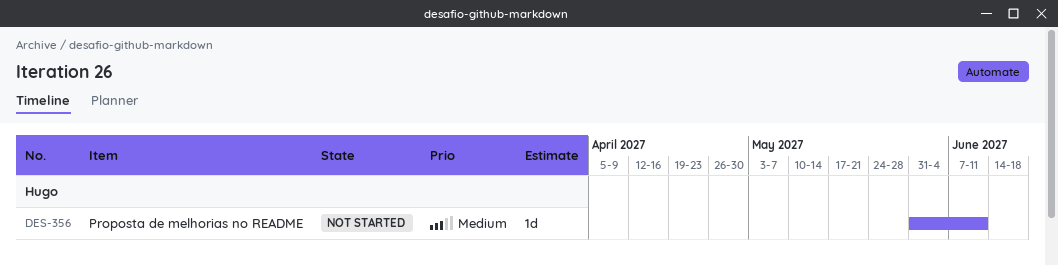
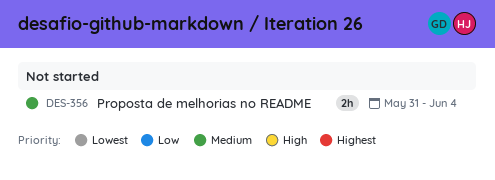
DES-356, estimate: 1d -> 2h
DES-356, due: Jun 11 -> Jun 4

